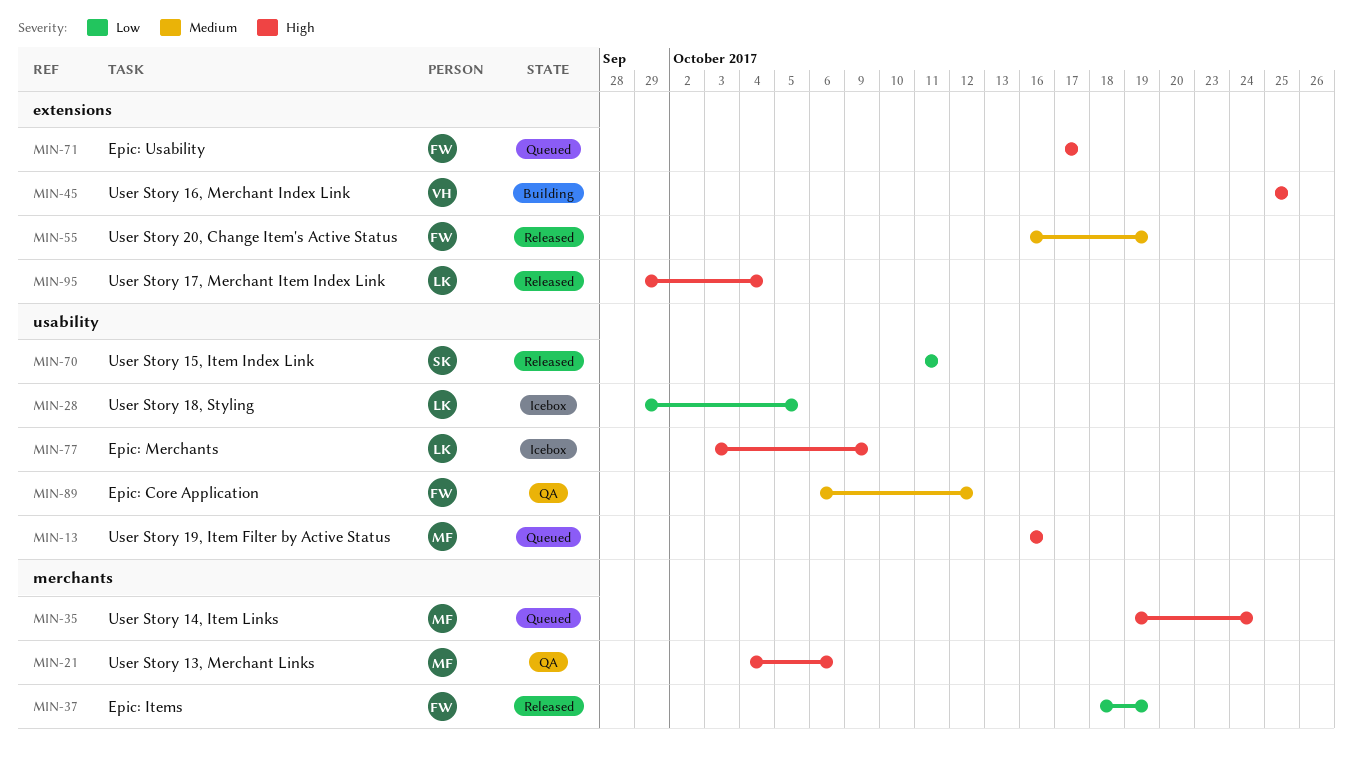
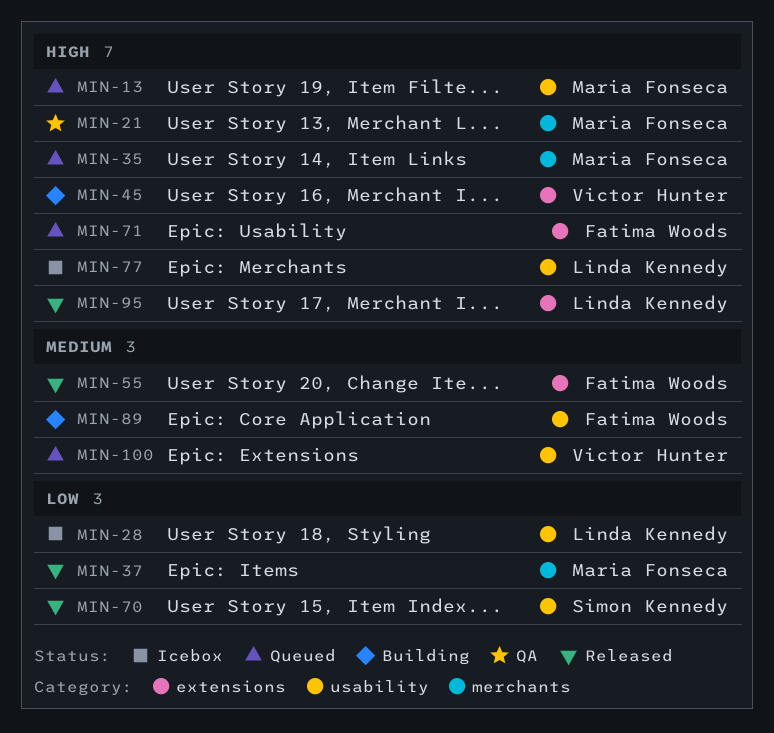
MIN-37, owner: Fatima Woods -> Maria Fonseca
MIN-89, status: QA -> Building
MIN-100: none -> present

